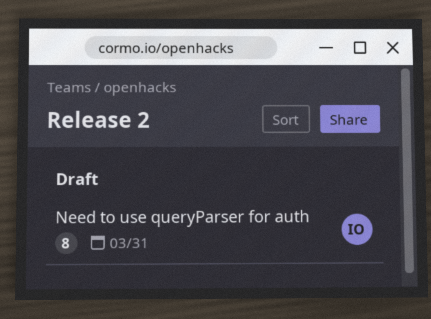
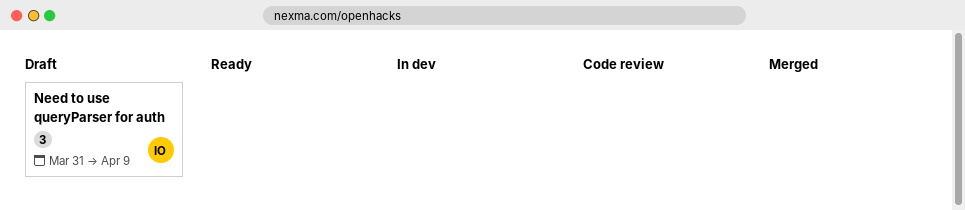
Need to use queryParser for auth, estimate: 8 -> 3
Need to use queryParser for auth, due: Mar 31 -> Apr 9

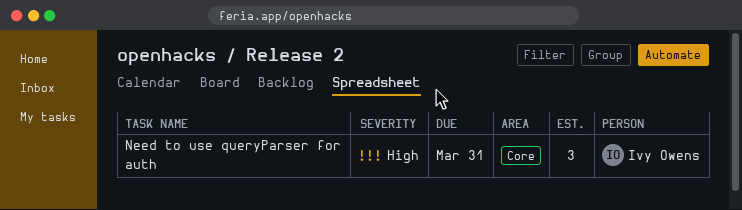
Need to use queryParser for auth, due: Apr 9 -> Mar 31

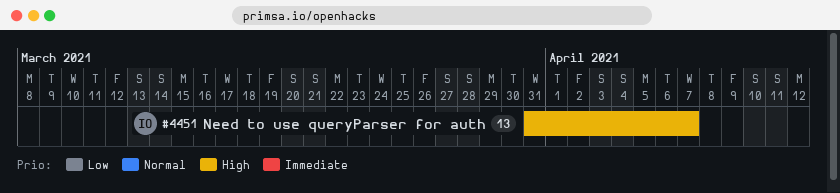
Need to use queryParser for auth, estimate: 3 -> 13
Need to use queryParser for auth, due: Mar 31 -> Apr 7

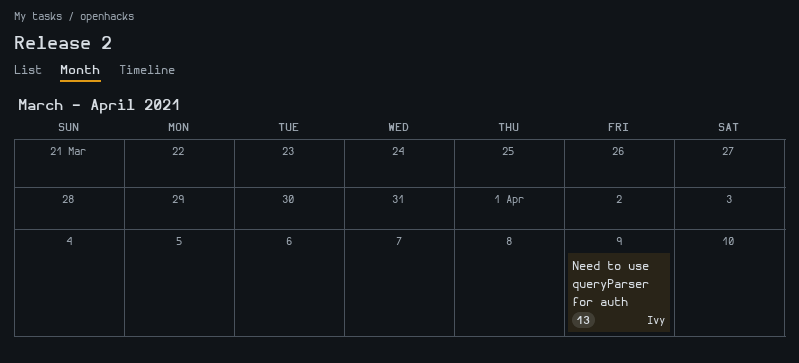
Need to use queryParser for auth, due: Apr 7 -> Apr 9

